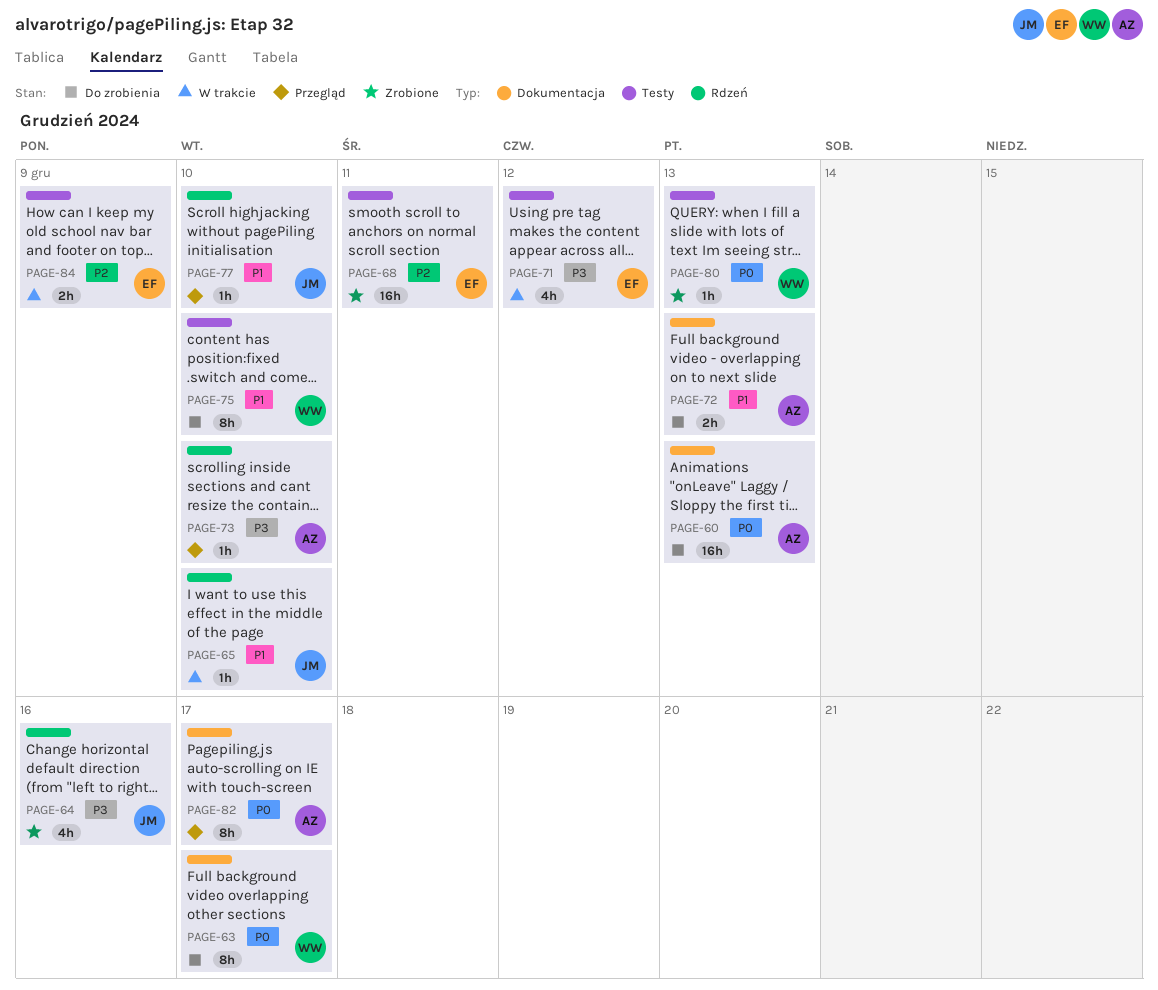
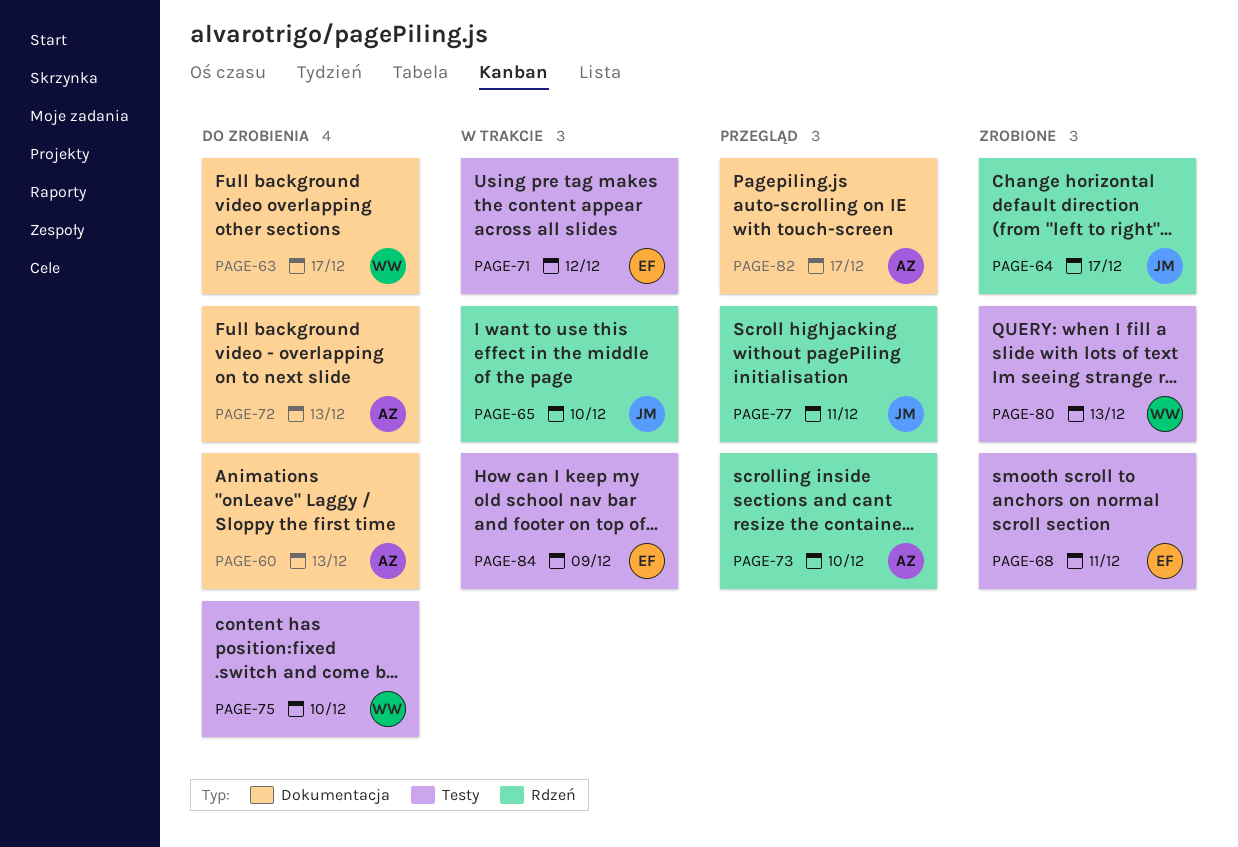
PAGE-64, due: Dec 16 -> Dec 17
PAGE-77, due: Dec 10 -> Dec 11

